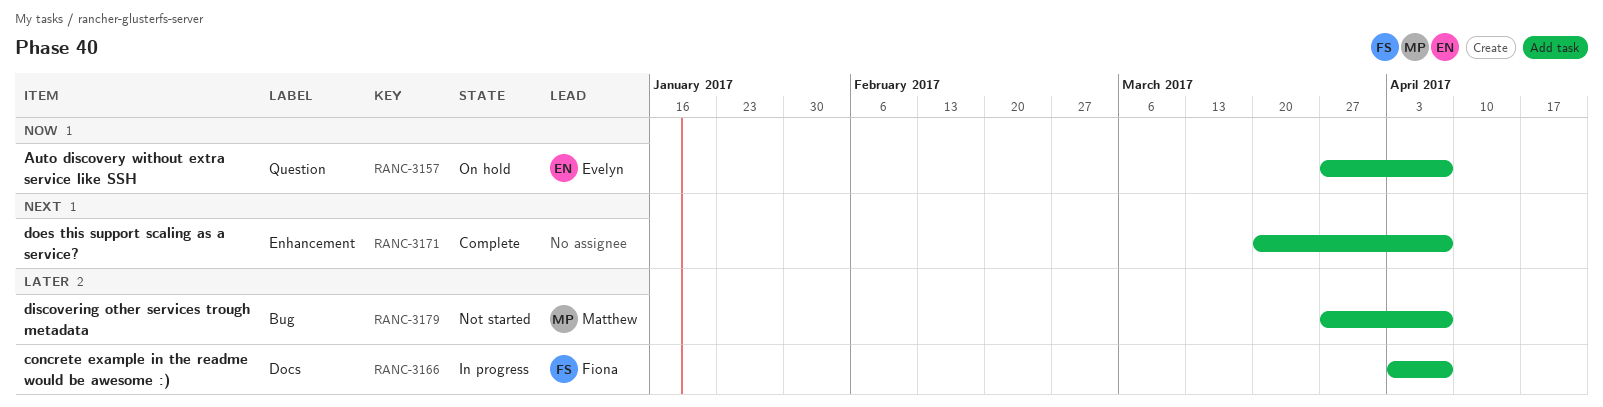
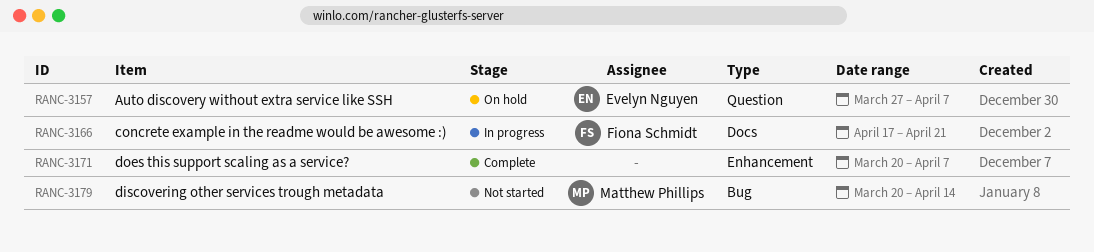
RANC-3166, start: Apr 3 -> Apr 17
RANC-3166, due: Apr 7 -> Apr 21
RANC-3179, start: Mar 27 -> Mar 20
RANC-3179, due: Apr 7 -> Apr 14

